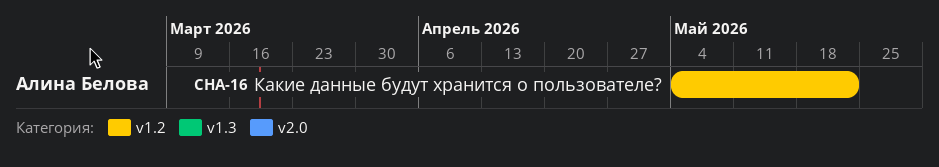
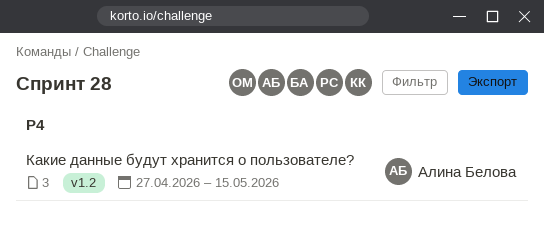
Какие данные будут хранится о пользователе?, start: May 4 -> Apr 27
Какие данные будут хранится о пользователе?, due: May 22 -> May 15

